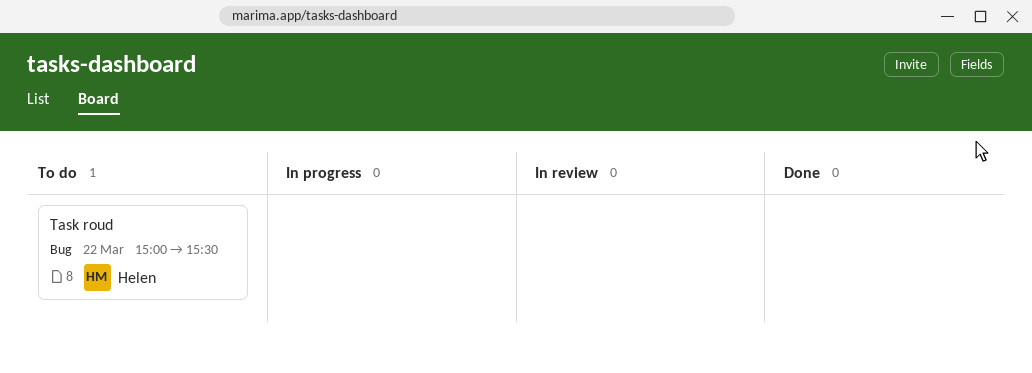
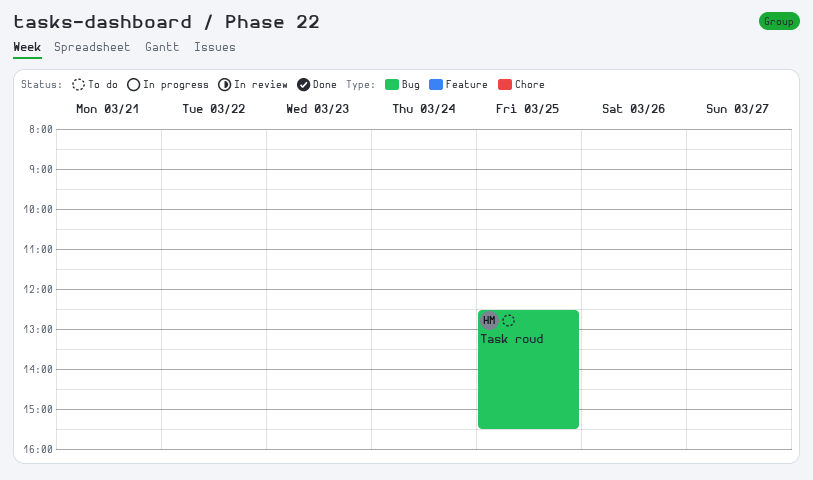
Task roud, day: Mar 22 -> Mar 25
Task roud, begins: 15:00 -> 12:30

